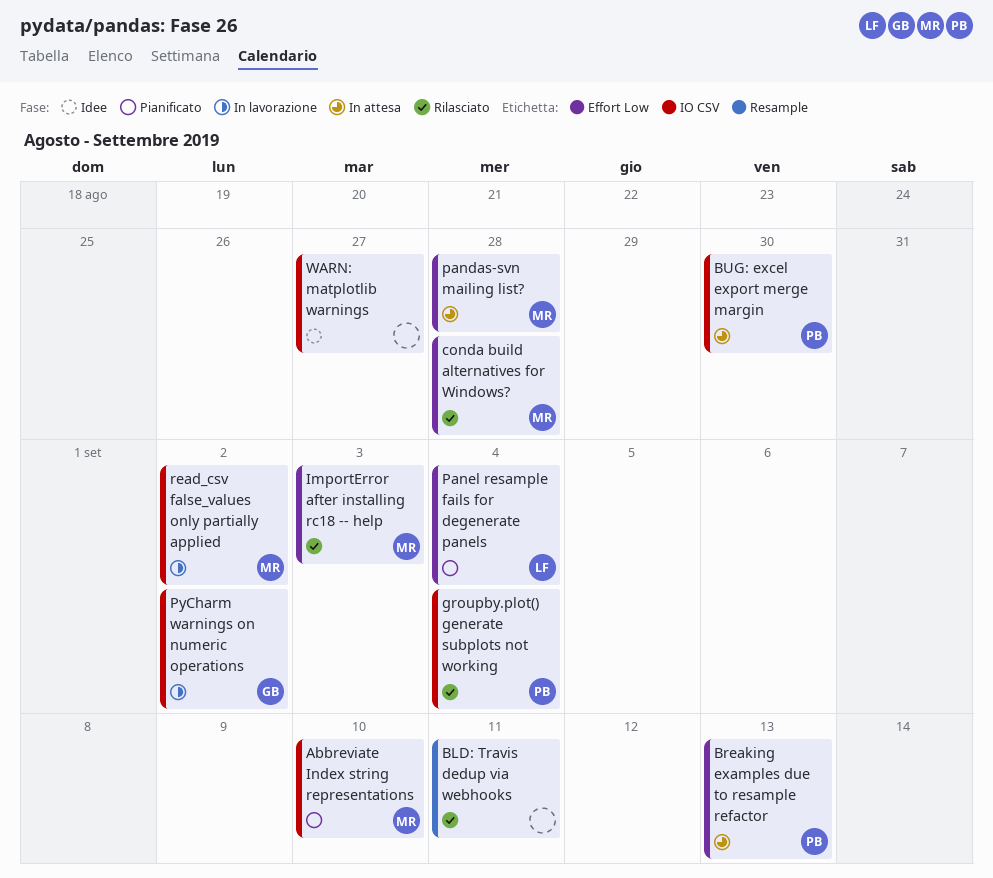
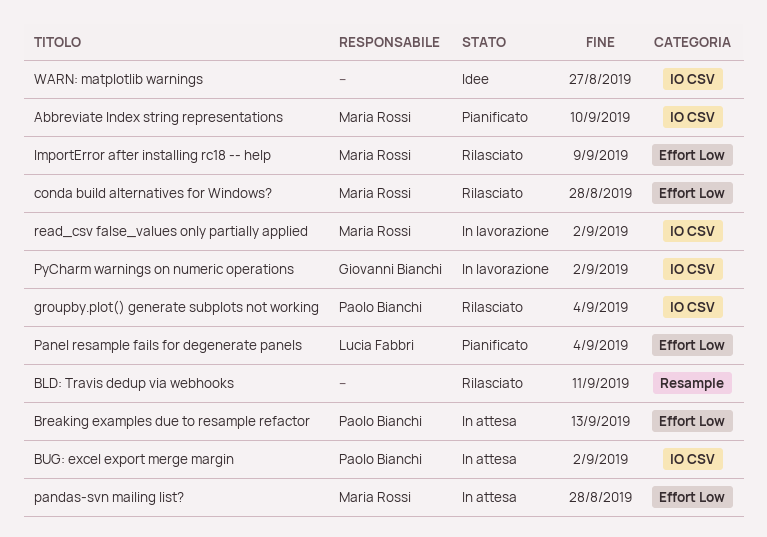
BUG: excel export merge margin, due: Aug 30 -> Sep 2
ImportError after installing rc18 -- help, due: Sep 3 -> Sep 9

